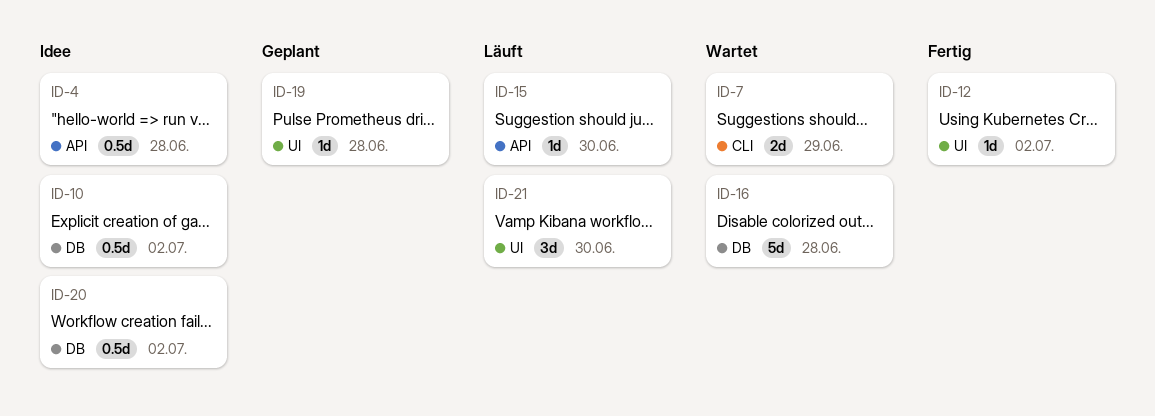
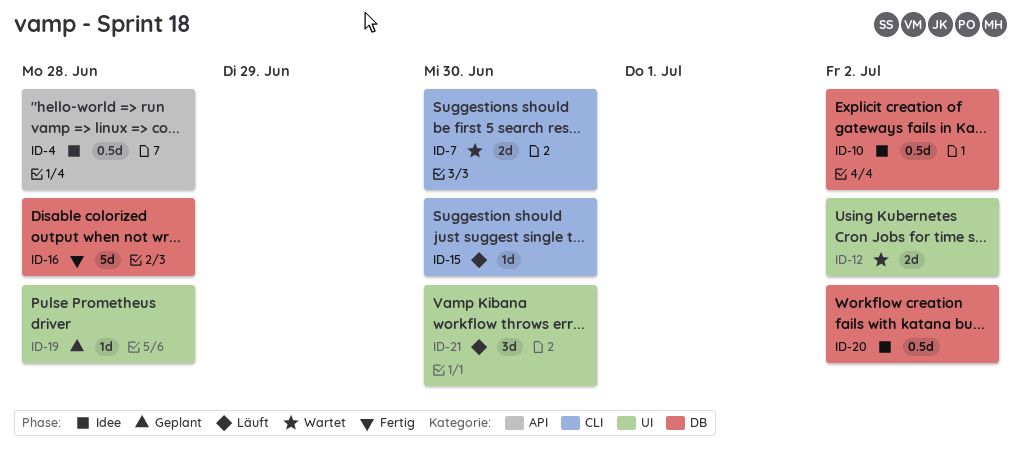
ID-7, due: Jun 29 -> Jun 30
ID-12, status: Fertig -> Wartet
ID-12, estimate: 1d -> 2d
ID-15, label: API -> CLI
ID-16, status: Wartet -> Fertig

